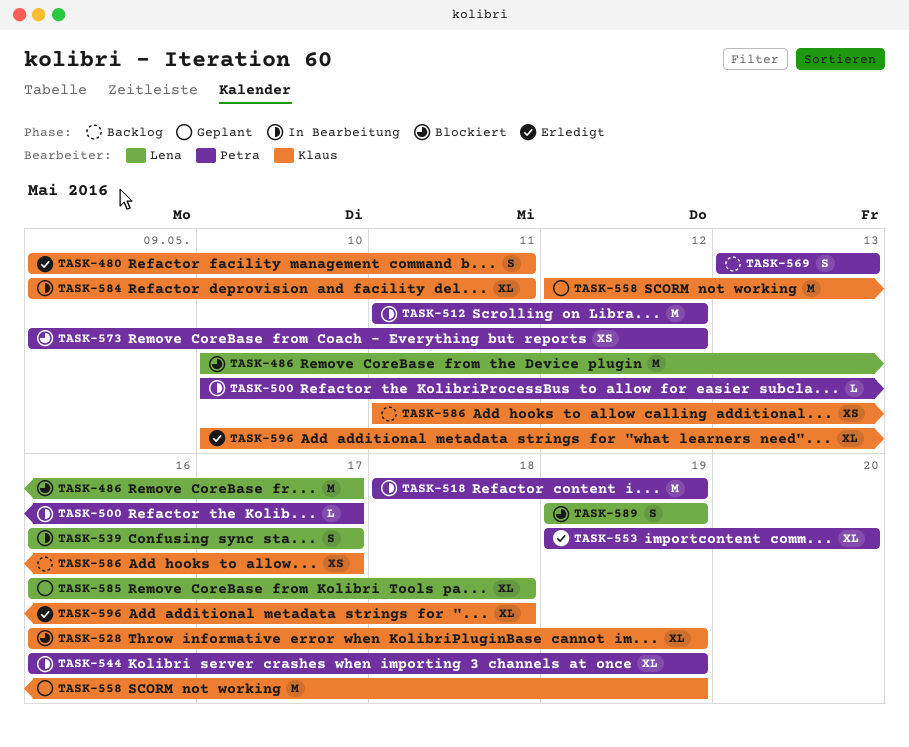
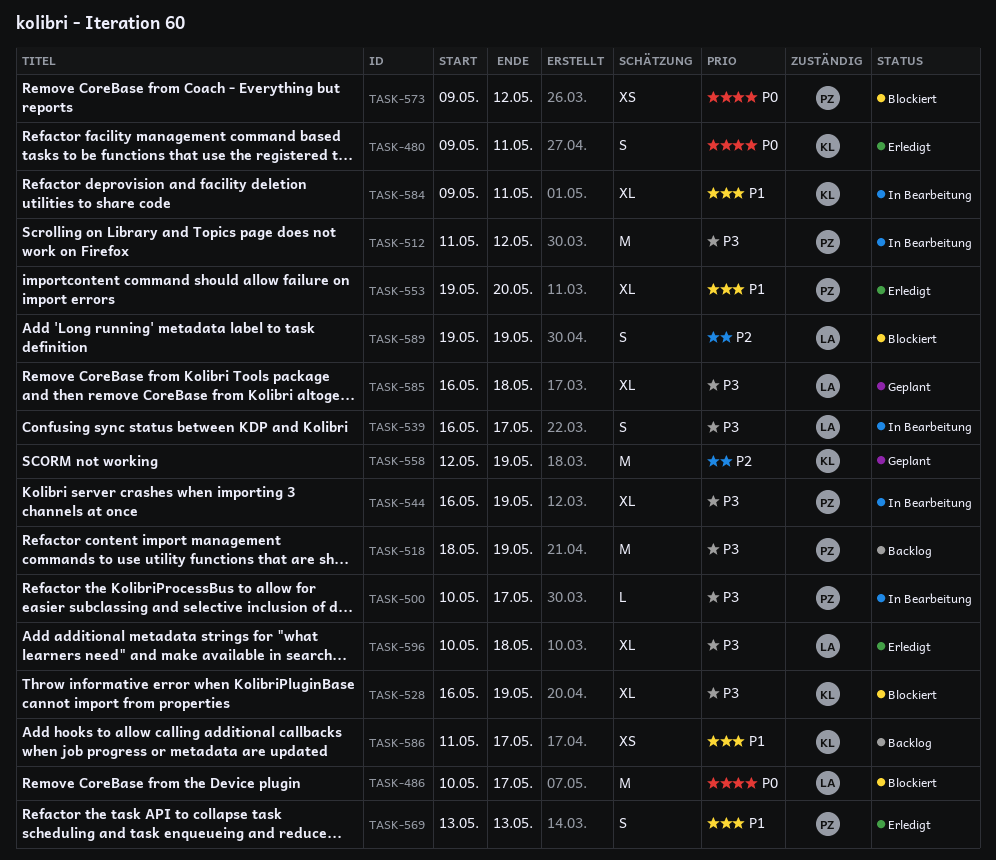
TASK-518, status: In Bearbeitung -> Backlog
TASK-569, status: Backlog -> Erledigt
TASK-596, owner: Klaus -> Lena

